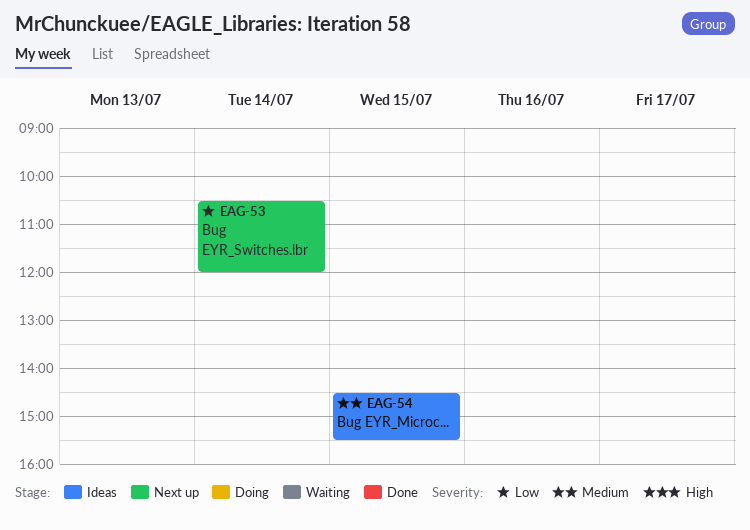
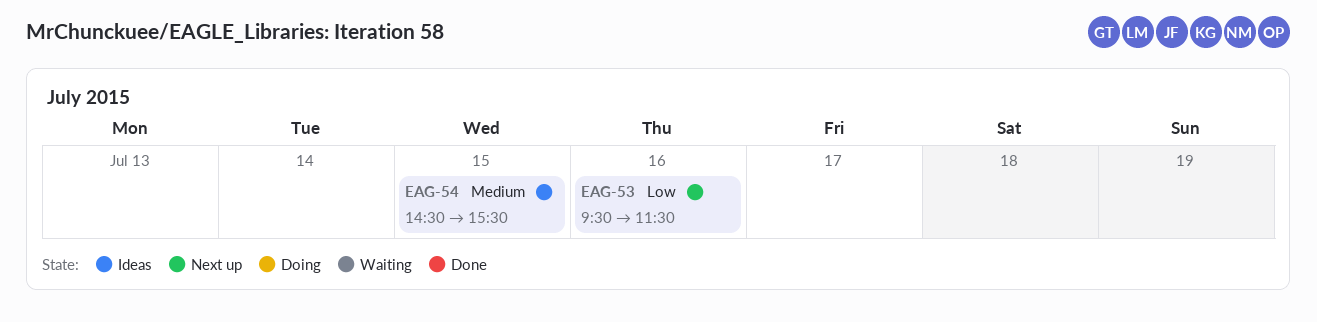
EAG-53, day: Jul 14 -> Jul 16
EAG-53, begins: 10:30 -> 09:30
EAG-53, ends: 12:00 -> 11:30

